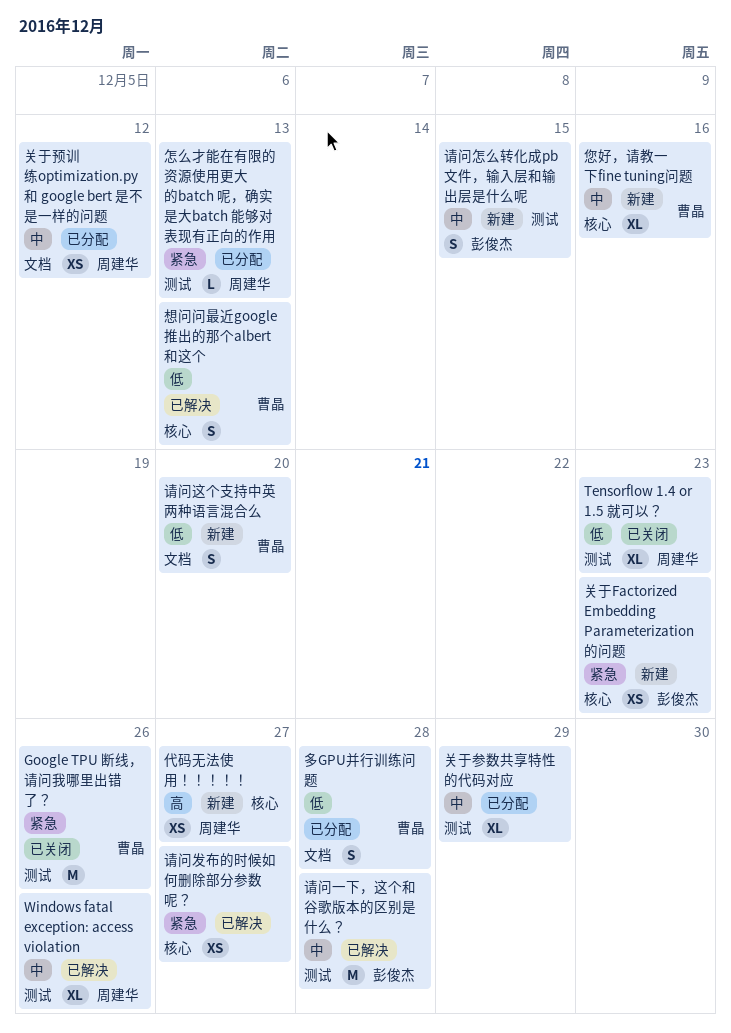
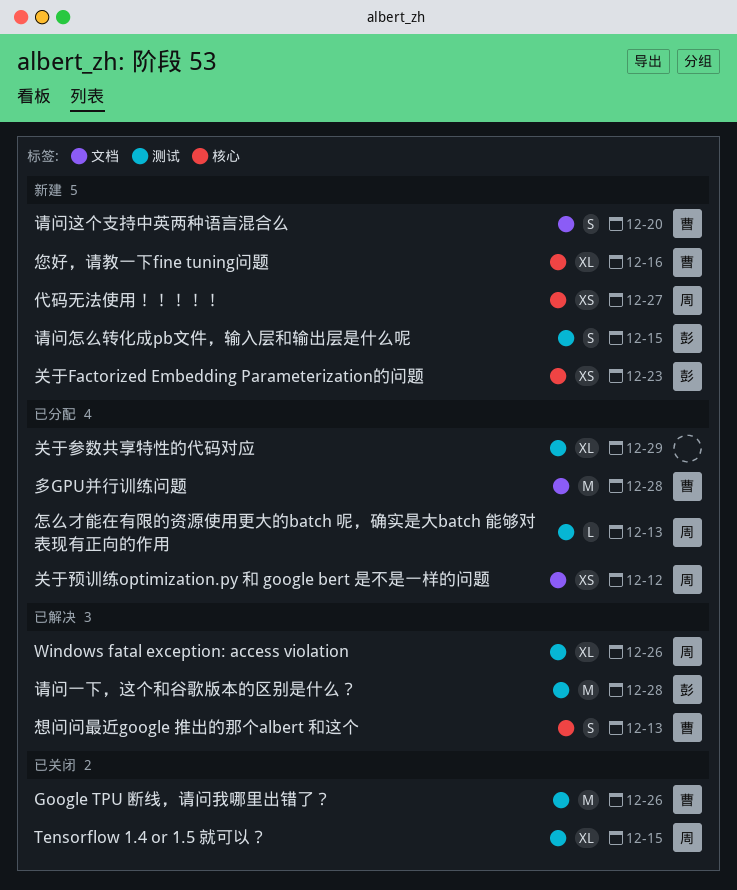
Tensorflow 1.4 or 1.5 就可以？, due: Dec 23 -> Dec 15
多GPU并行训练问题, estimate: S -> M
请问发布的时候如何删除部分参数呢？: present -> none

